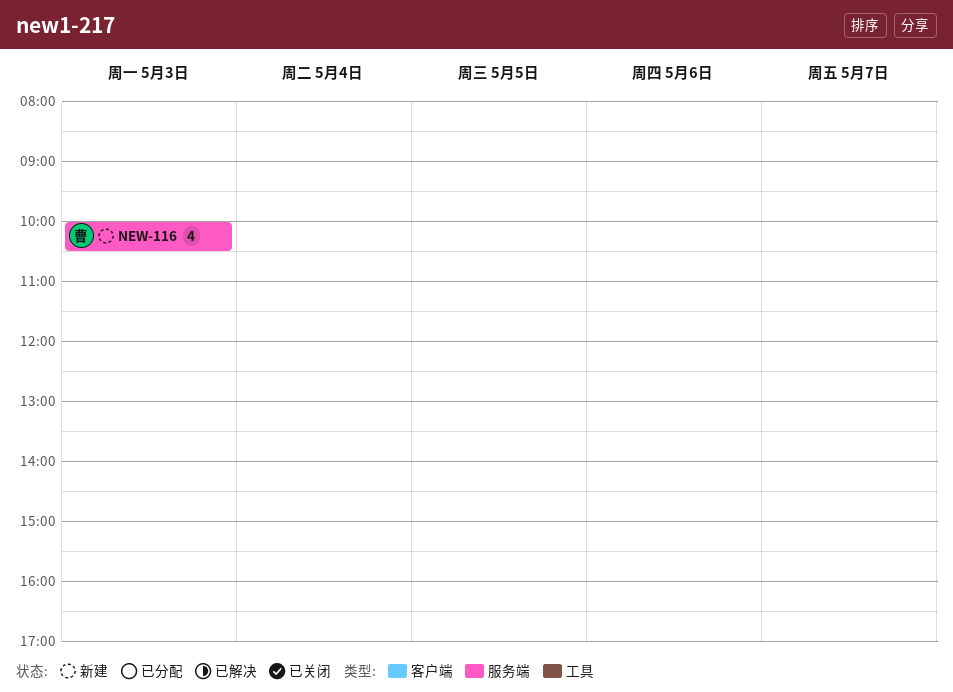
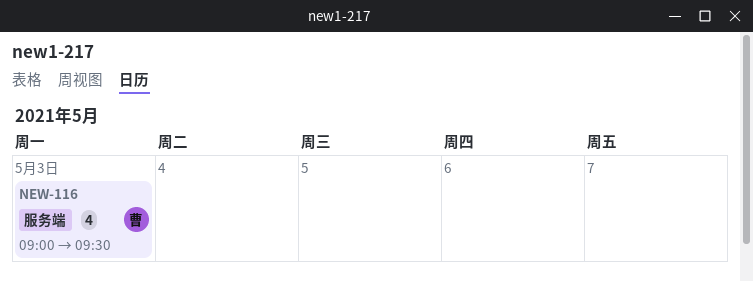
NEW-116, begins: 10:00 -> 09:00
NEW-116, ends: 10:30 -> 09:30

